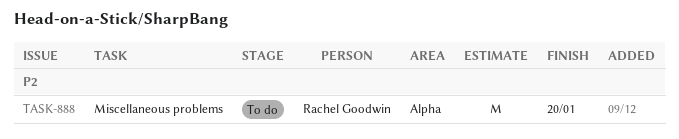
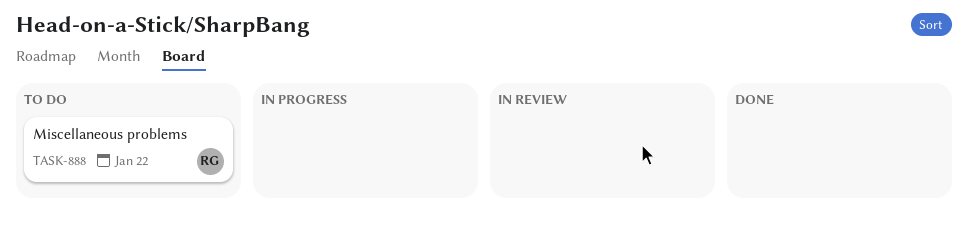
TASK-888, due: Jan 20 -> Jan 22

